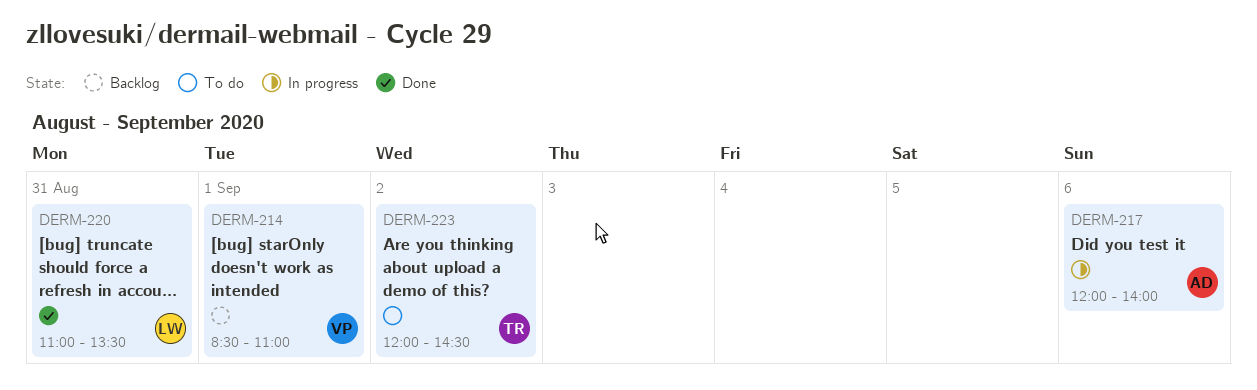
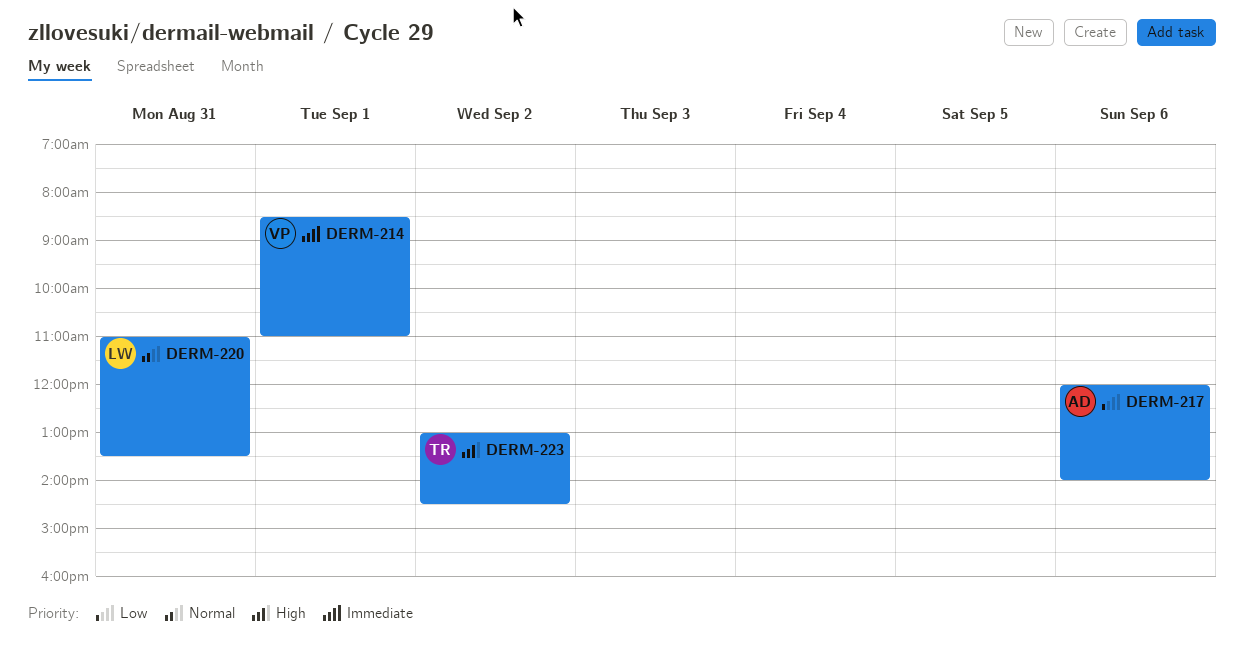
DERM-223, begins: 12:00 -> 13:00

